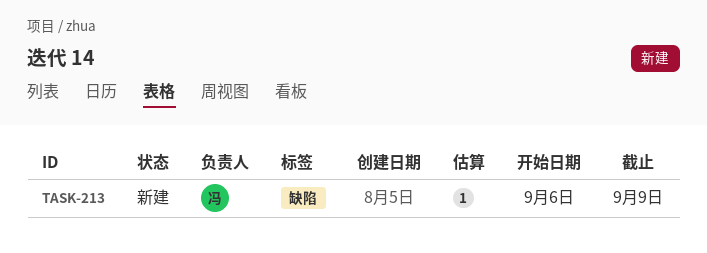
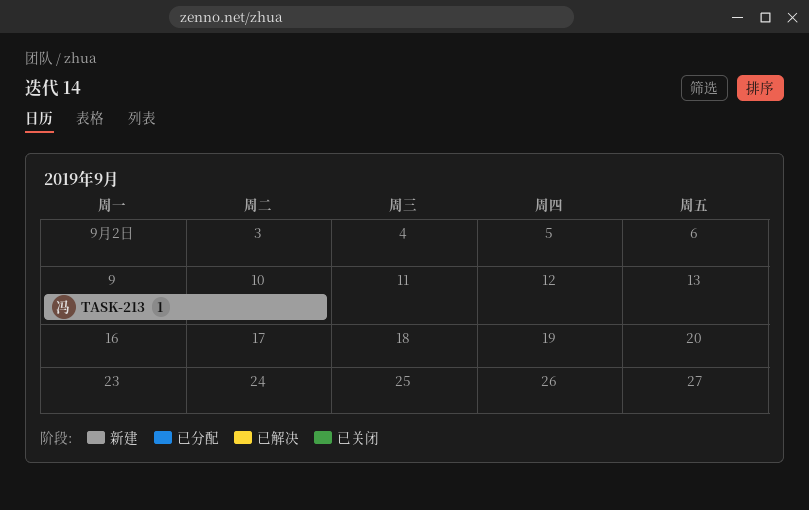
TASK-213, start: Sep 6 -> Sep 9
TASK-213, due: Sep 9 -> Sep 10

